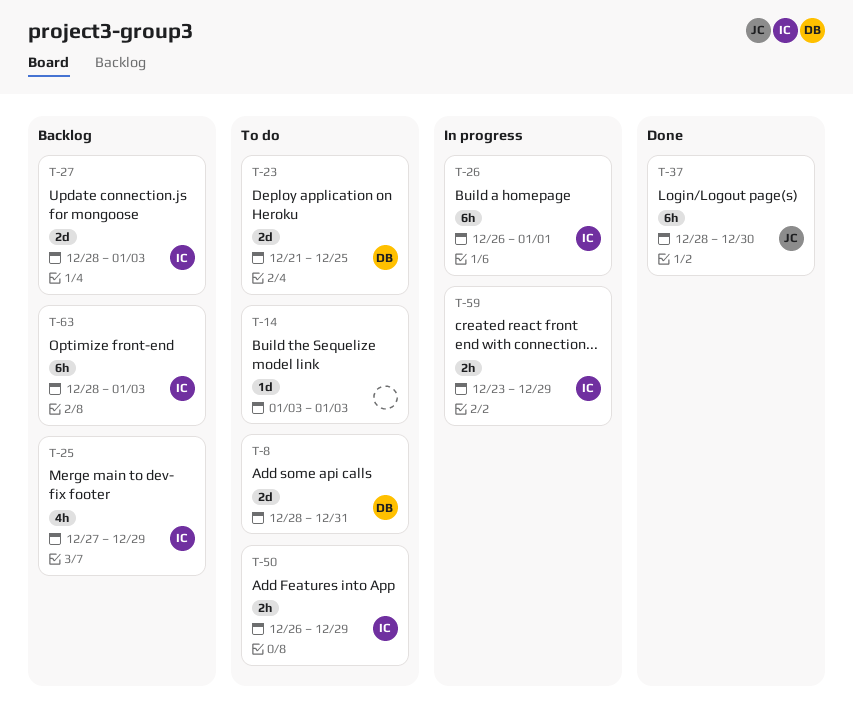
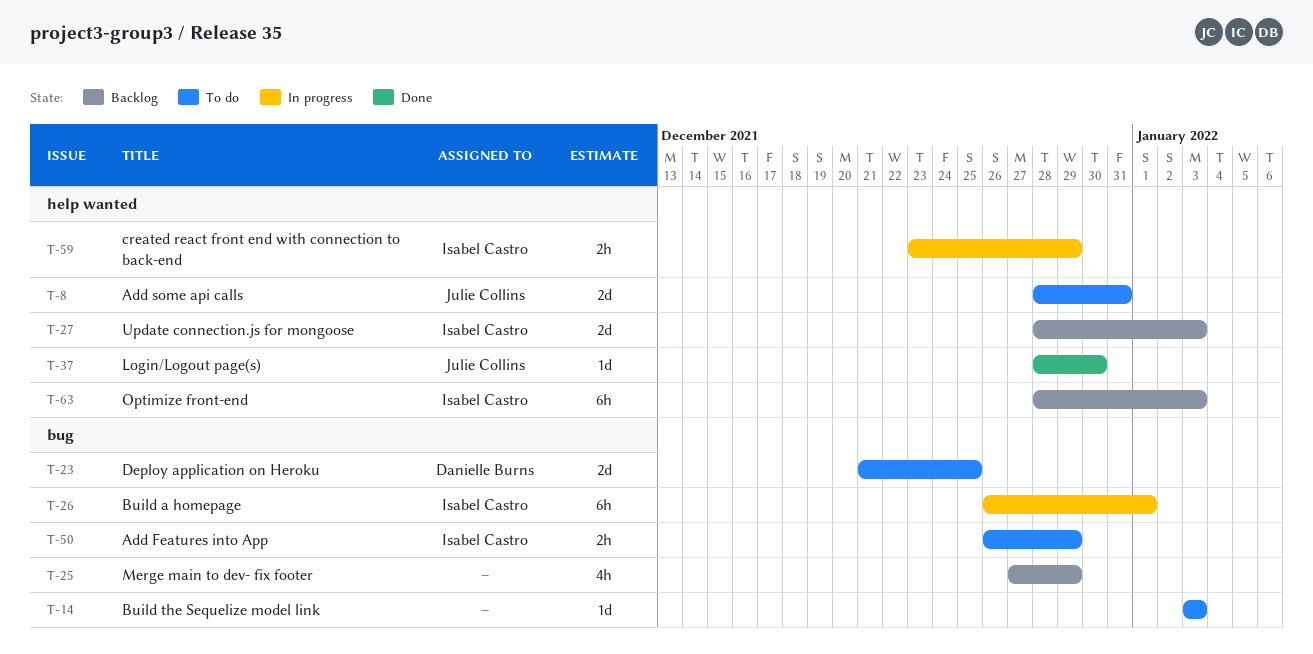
T-8, owner: Danielle Burns -> Julie Collins
T-25, owner: Isabel Castro -> none
T-37, estimate: 6h -> 1d

